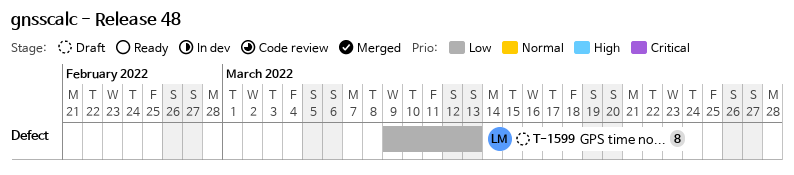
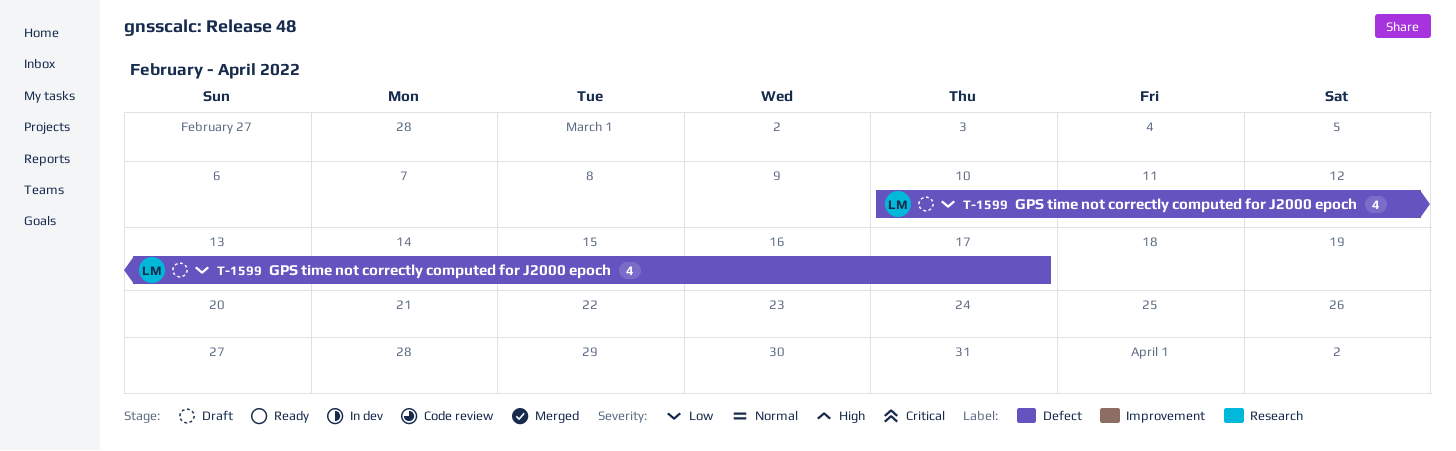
T-1599, estimate: 8 -> 4
T-1599, start: Mar 9 -> Mar 10
T-1599, due: Mar 13 -> Mar 17

